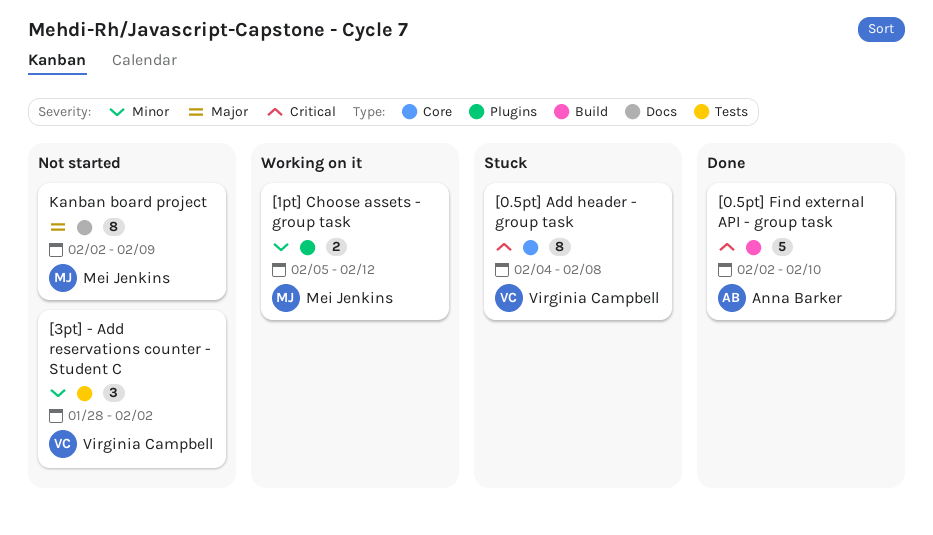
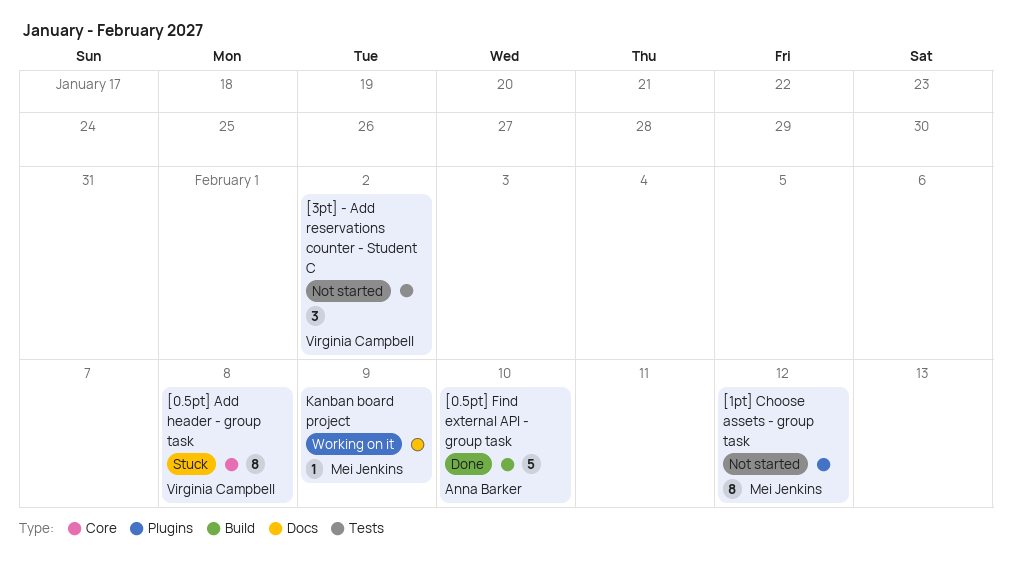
[1pt] Choose assets - group task, status: Working on it -> Not started
[1pt] Choose assets - group task, estimate: 2 -> 8
Kanban board project, status: Not started -> Working on it
Kanban board project, estimate: 8 -> 1

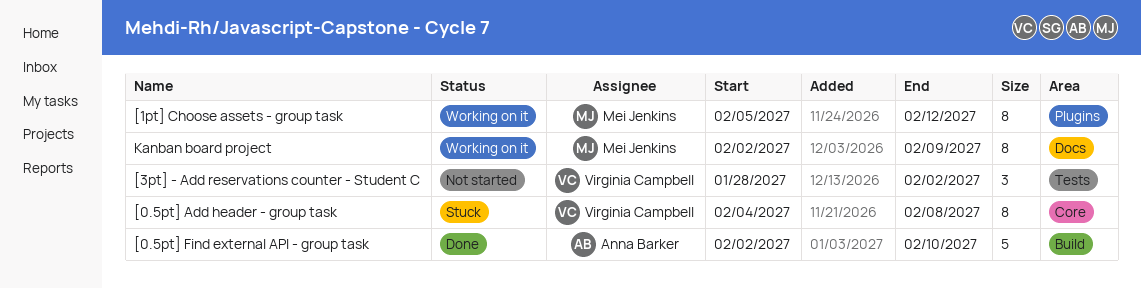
[1pt] Choose assets - group task, status: Not started -> Working on it
Kanban board project, estimate: 1 -> 8

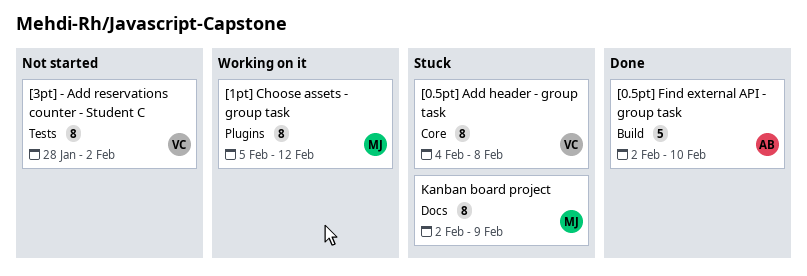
[3pt] - Add reservations counter - Student C, estimate: 3 -> 8
Kanban board project, status: Working on it -> Stuck

